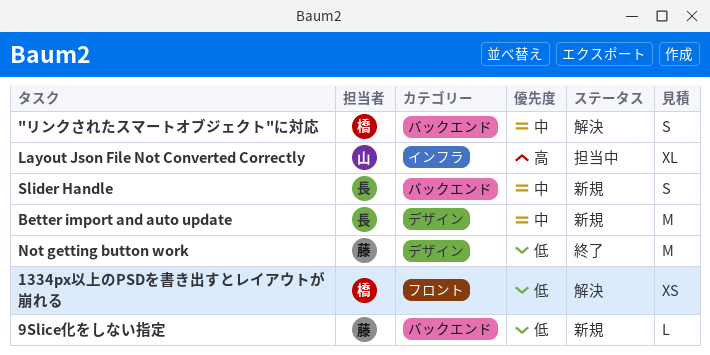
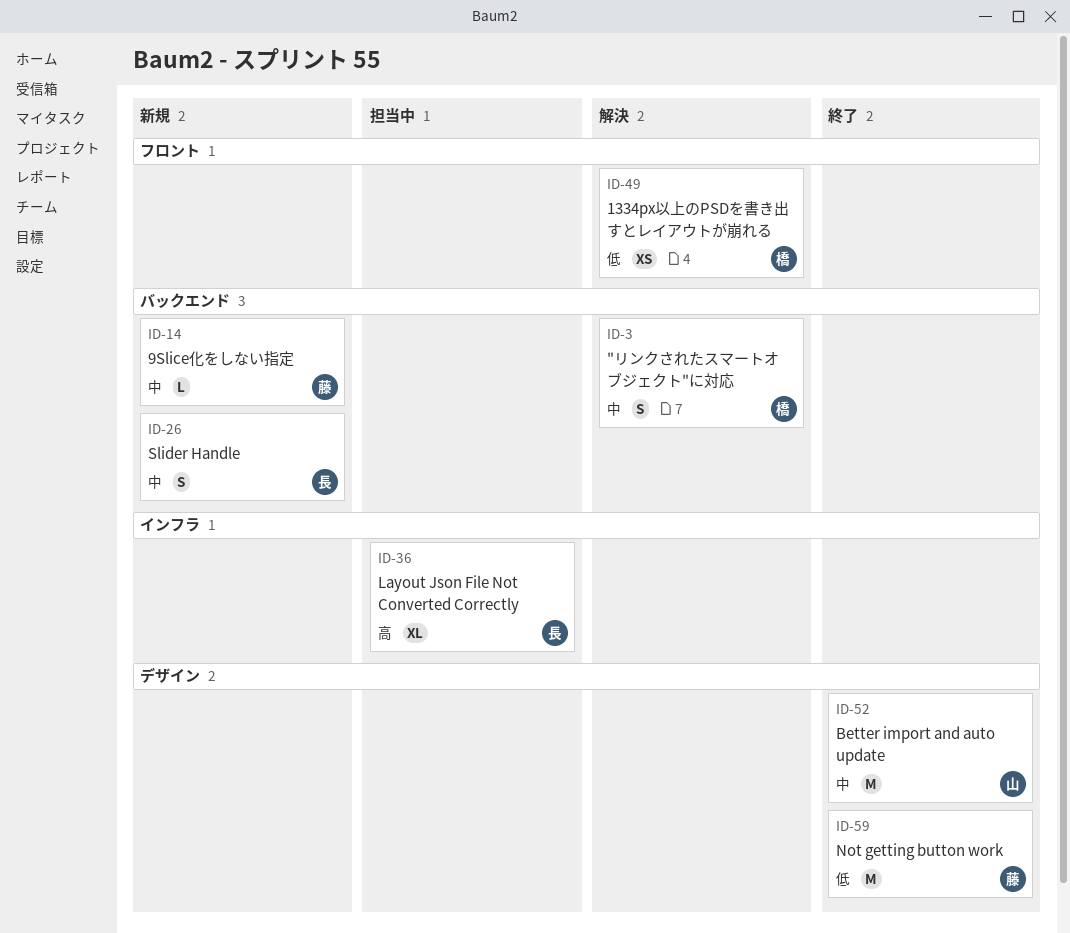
9Slice化をしない指定, priority: 低 -> 中
Better import and auto update, status: 新規 -> 終了
Better import and auto update, owner: 長 -> 山
Layout Json File Not Converted Correctly, owner: 山 -> 長

